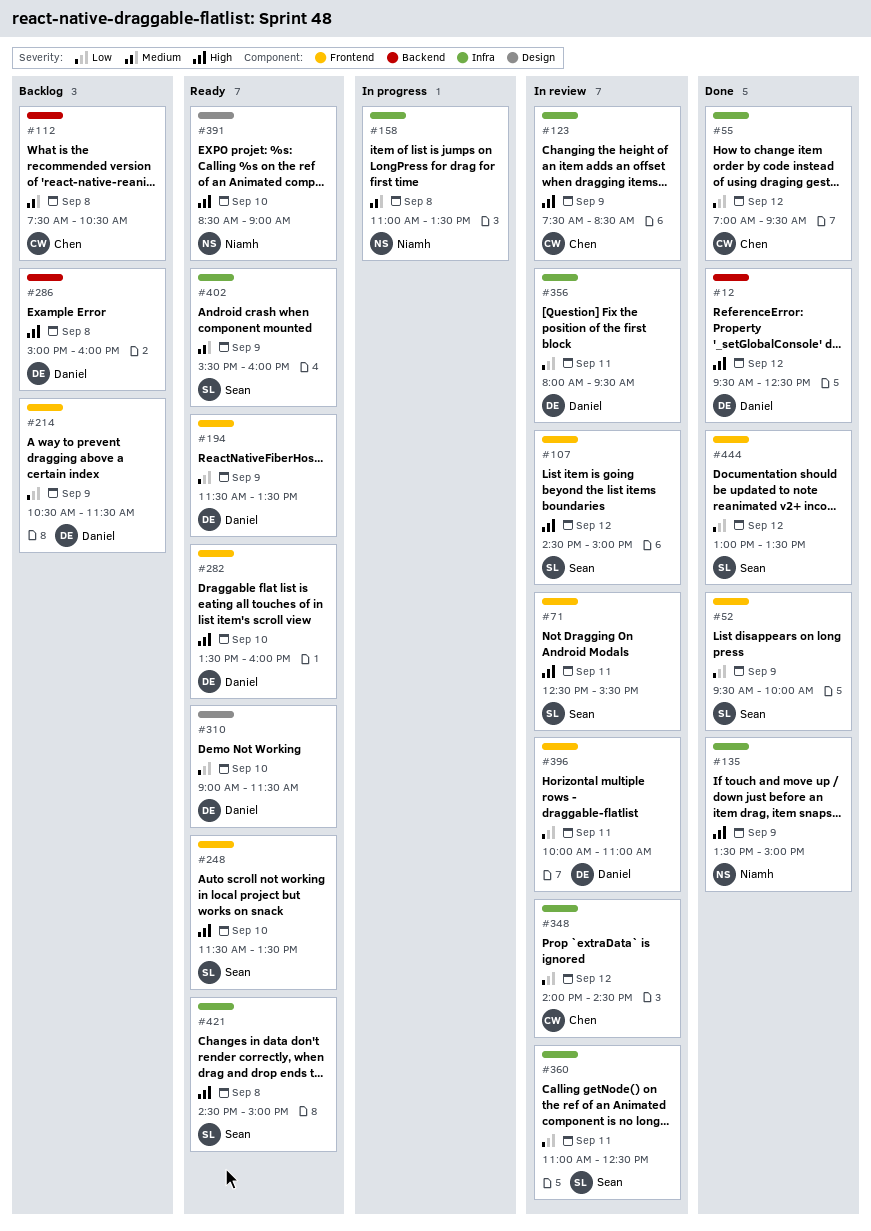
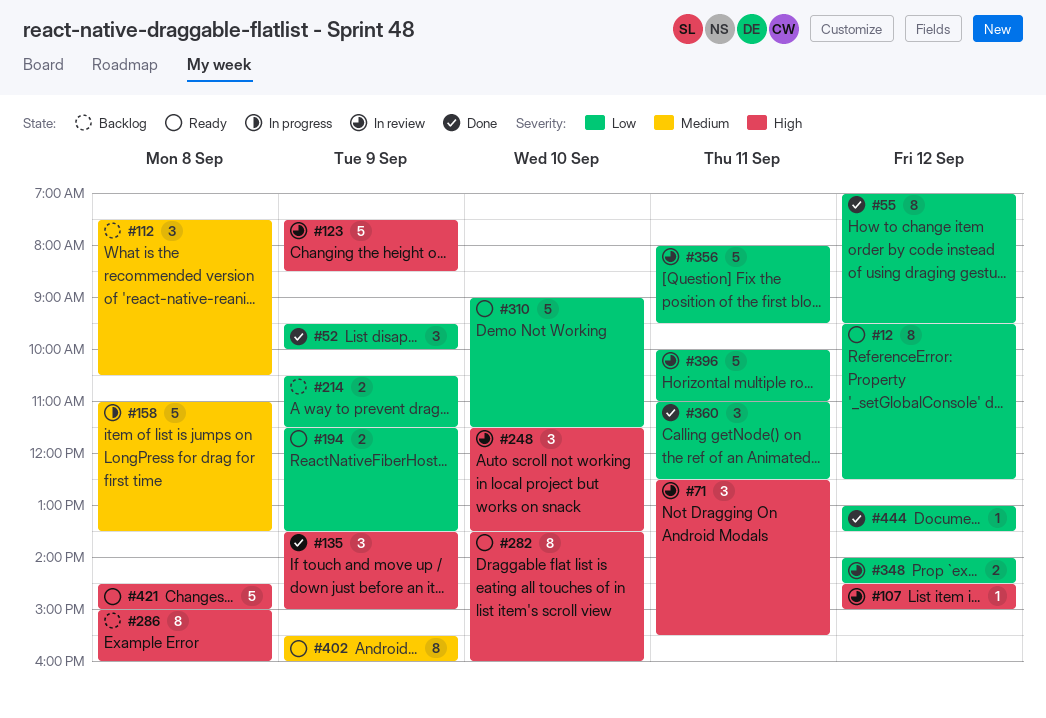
#12, status: Done -> Ready
#12, priority: High -> Low
#248, status: Ready -> In review
#360, status: In review -> Done
#391: present -> none

